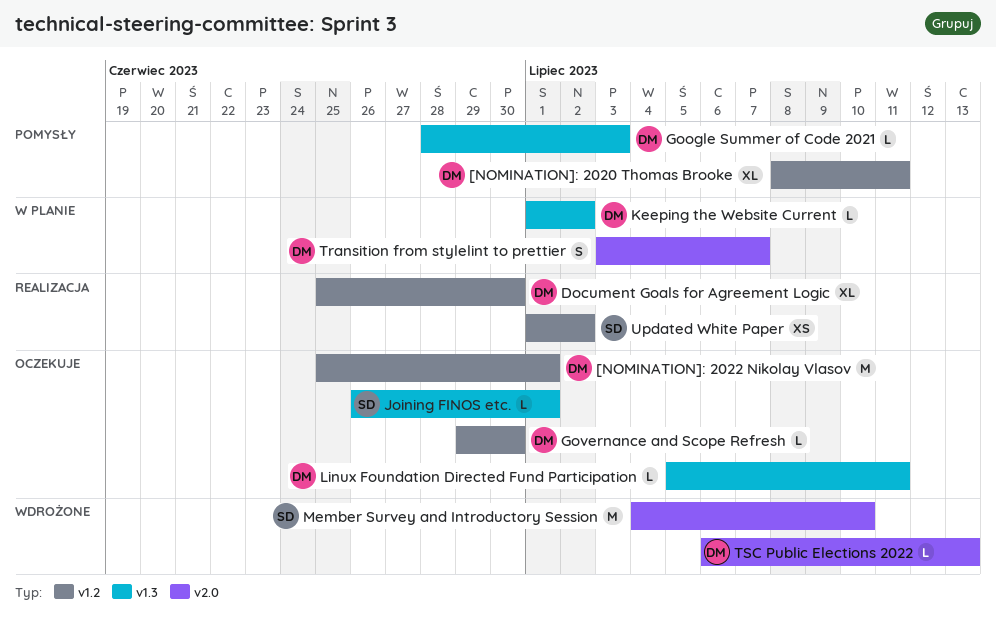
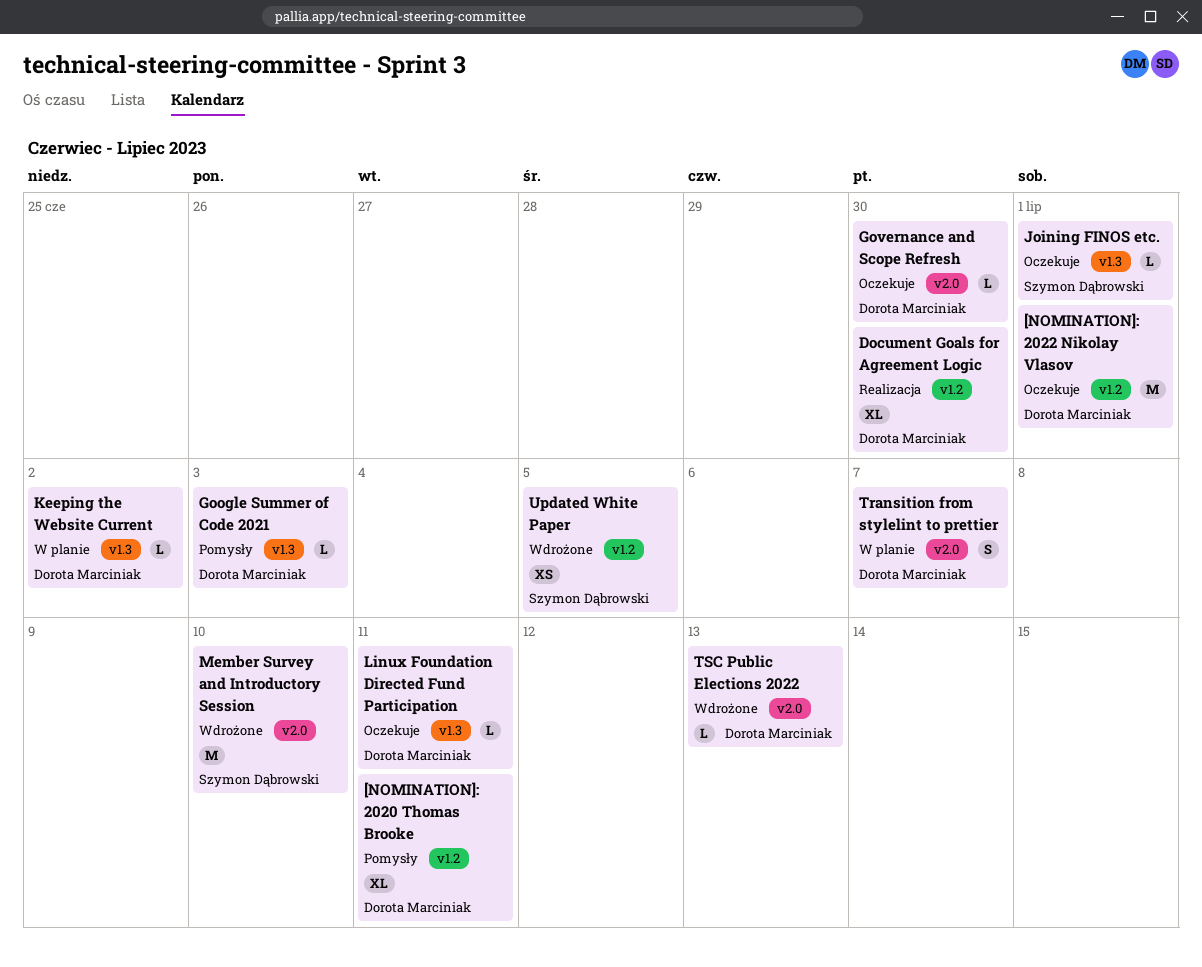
Governance and Scope Refresh, label: v1.2 -> v2.0
Updated White Paper, status: Realizacja -> Wdrożone
Updated White Paper, due: Jul 2 -> Jul 5

